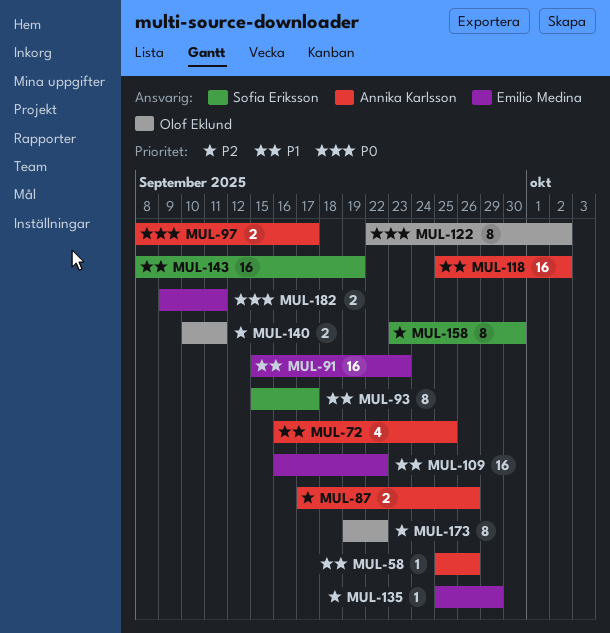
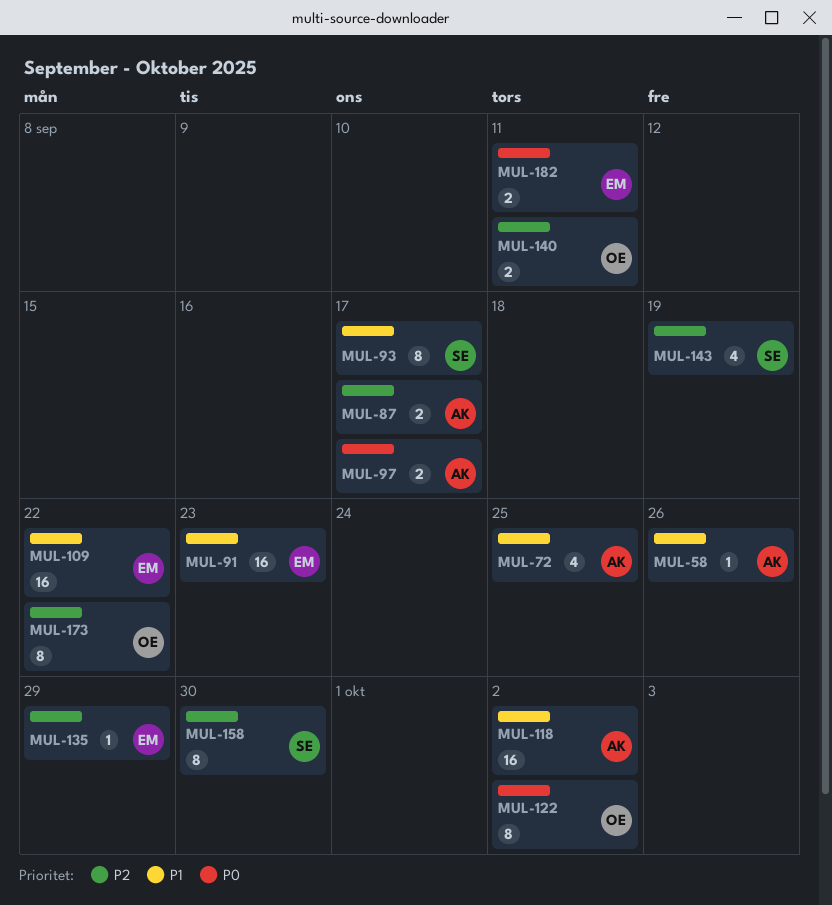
MUL-87, due: Sep 26 -> Sep 17
MUL-143, priority: P1 -> P2
MUL-143, estimate: 16 -> 4

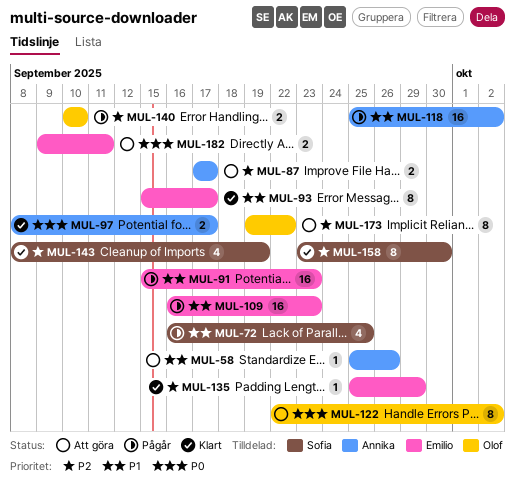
MUL-72, owner: Annika -> Sofia
MUL-93, owner: Sofia -> Emilio
MUL-109, due: Sep 22 -> Sep 23
MUL-140, due: Sep 11 -> Sep 10

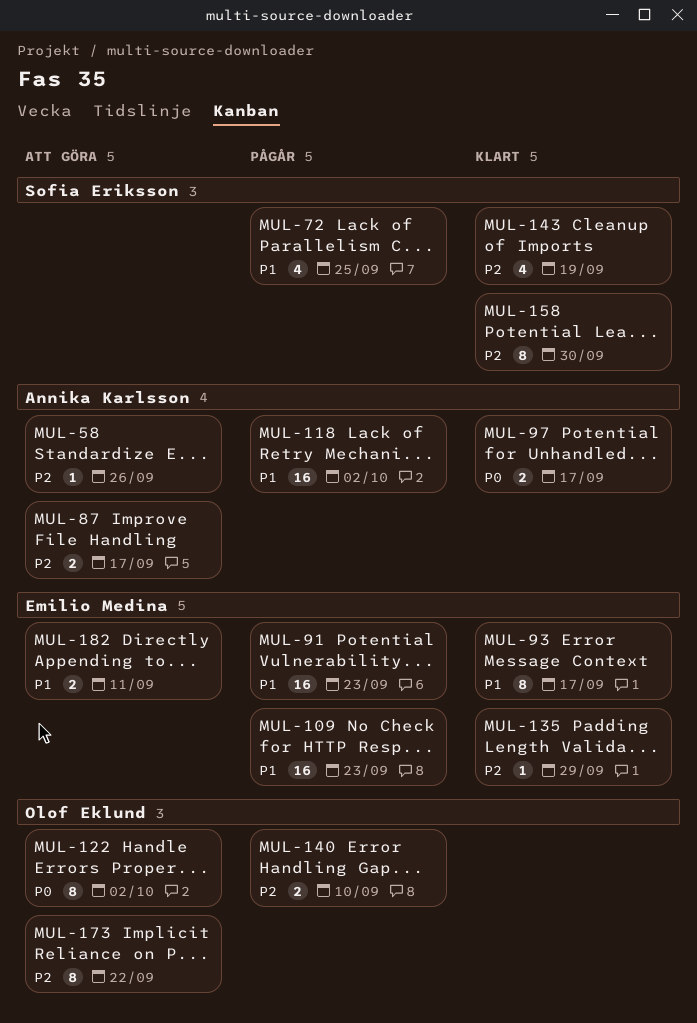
MUL-58, priority: P1 -> P2
MUL-182, priority: P0 -> P1

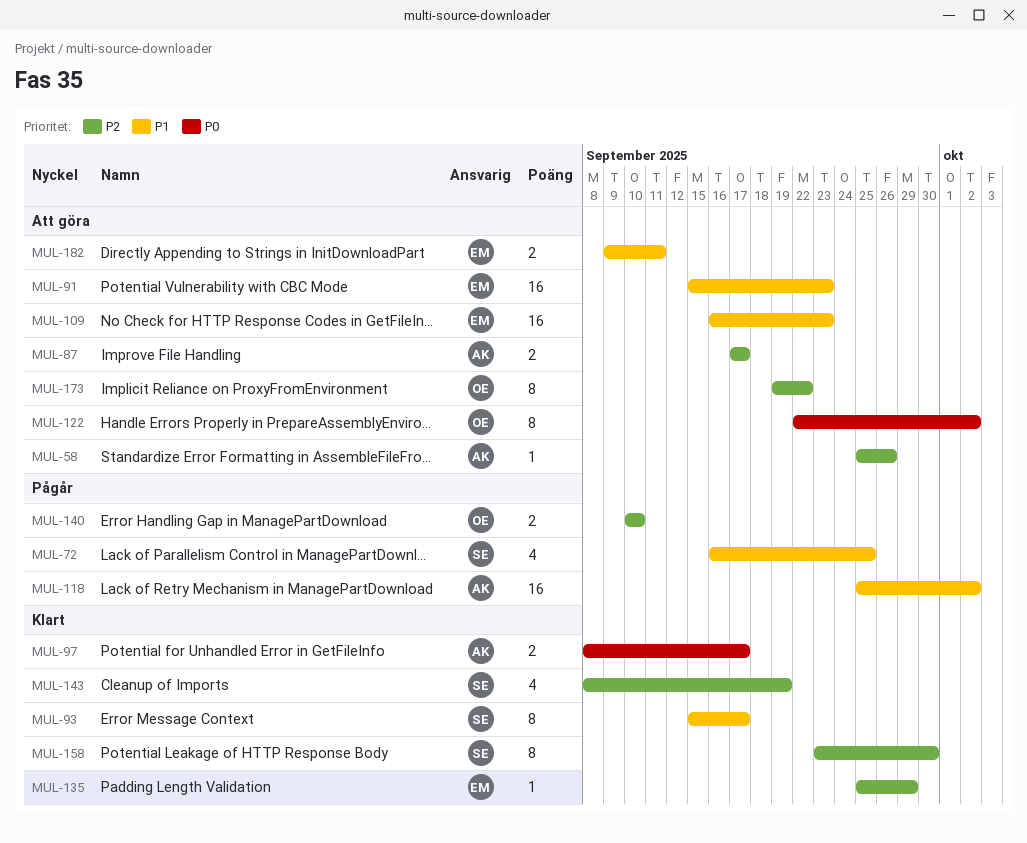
MUL-91, status: Pågår -> Att göra
MUL-93, owner: Emilio Medina -> Sofia Eriksson
MUL-109, status: Pågår -> Att göra

